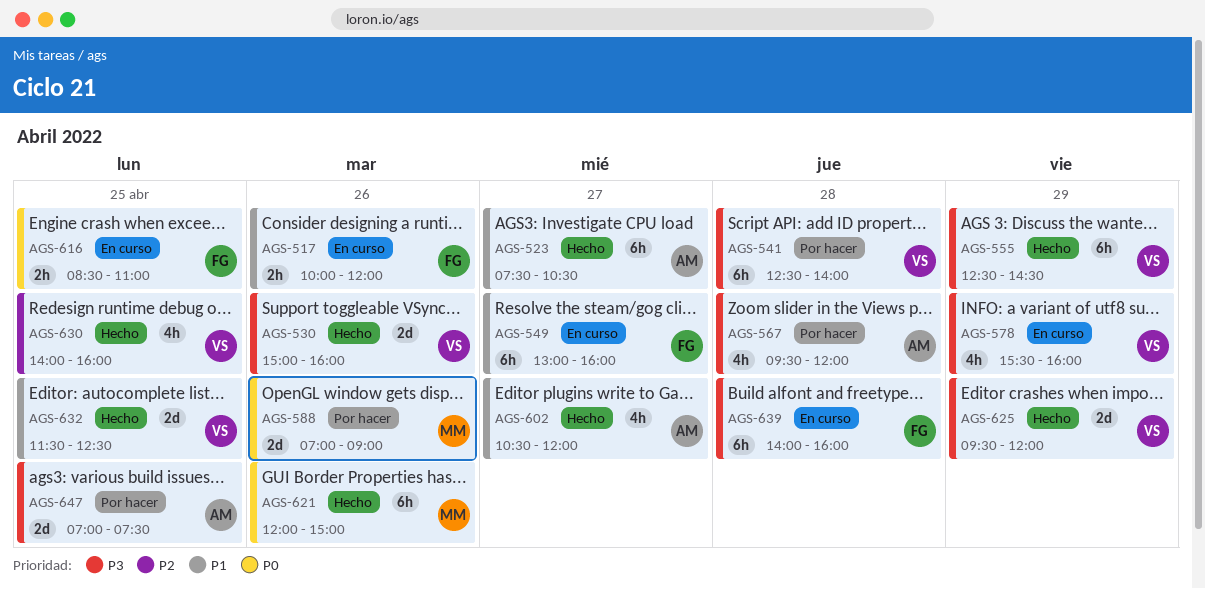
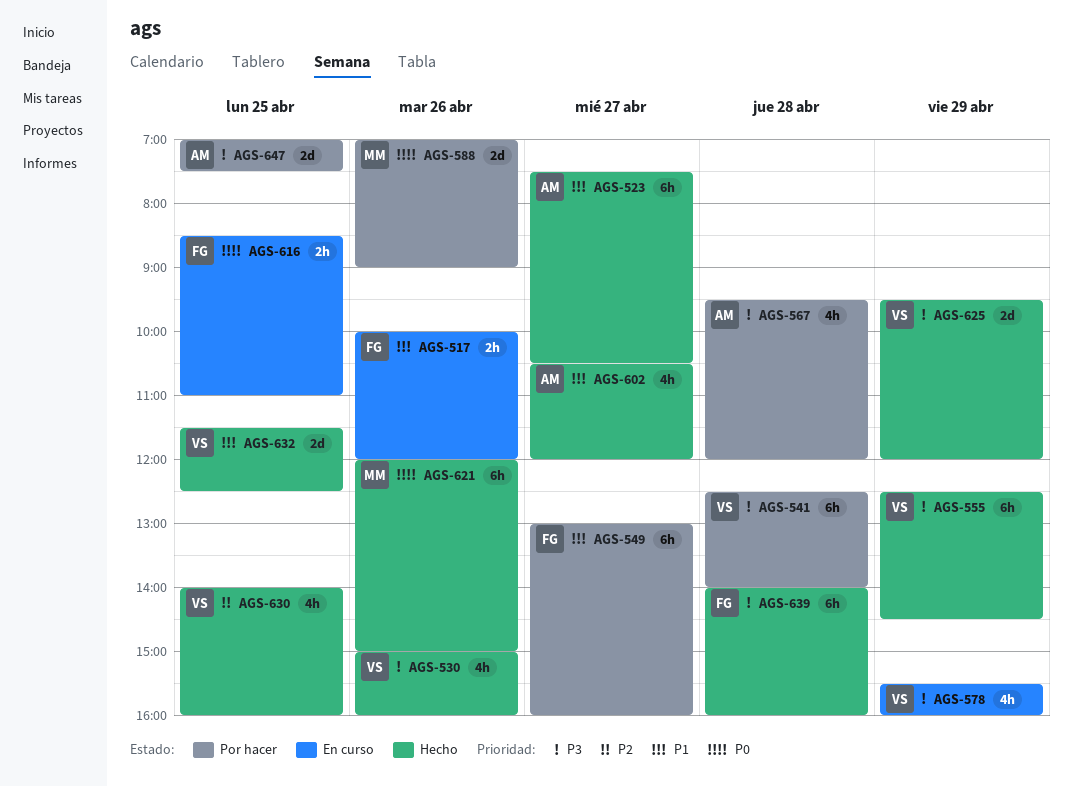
AGS-530, estimate: 2d -> 4h
AGS-549, status: En curso -> Por hacer
AGS-639, status: En curso -> Hecho

